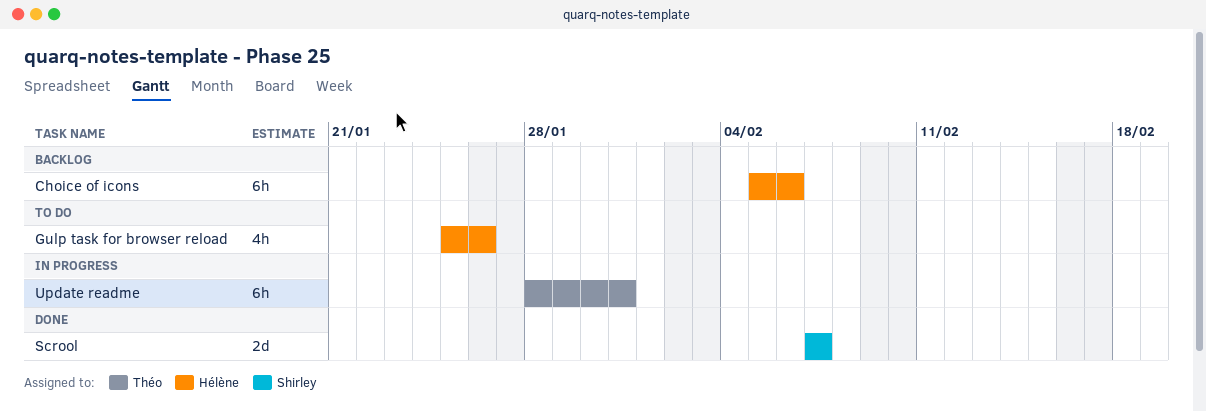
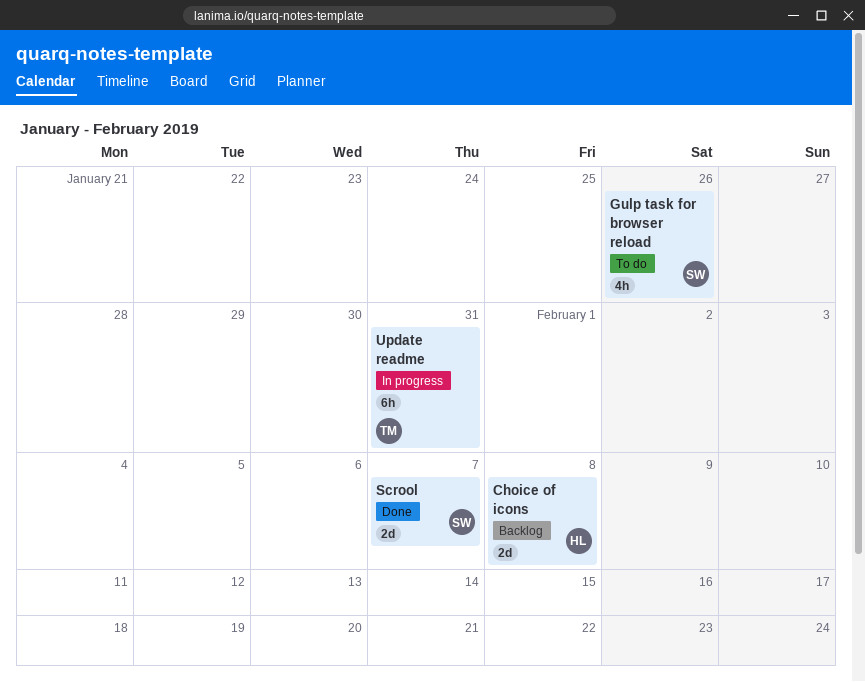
Choice of icons, estimate: 6h -> 2d
Choice of icons, due: Feb 6 -> Feb 8
Gulp task for browser reload, owner: Hélène -> Shirley

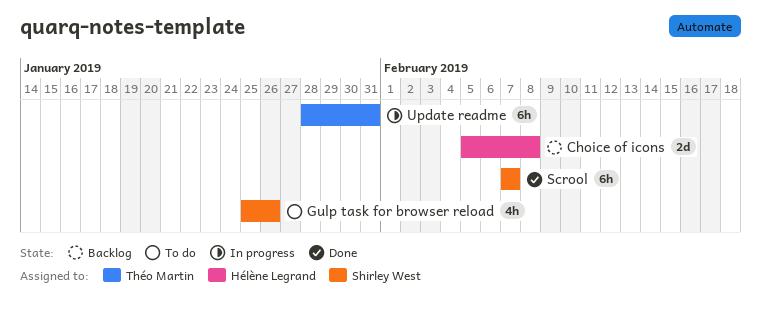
Scrool, estimate: 2d -> 6h

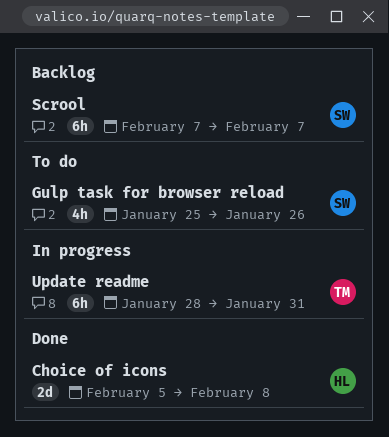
Choice of icons, status: Backlog -> Done
Scrool, status: Done -> Backlog

